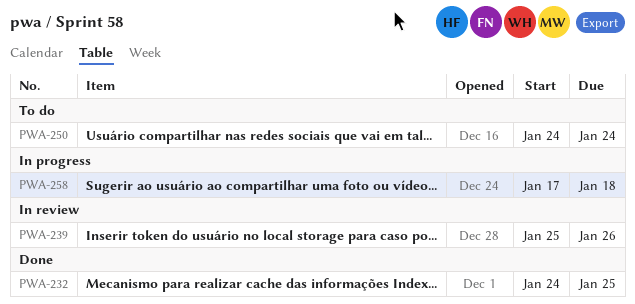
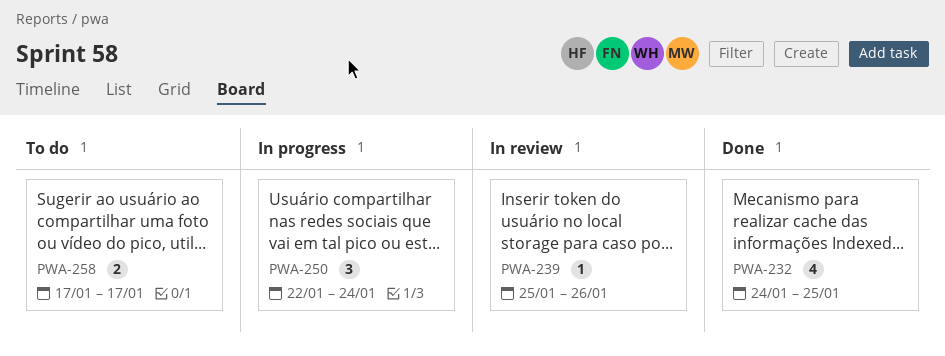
PWA-250, status: To do -> In progress
PWA-250, start: Jan 24 -> Jan 22
PWA-258, status: In progress -> To do
PWA-258, due: Jan 18 -> Jan 17

